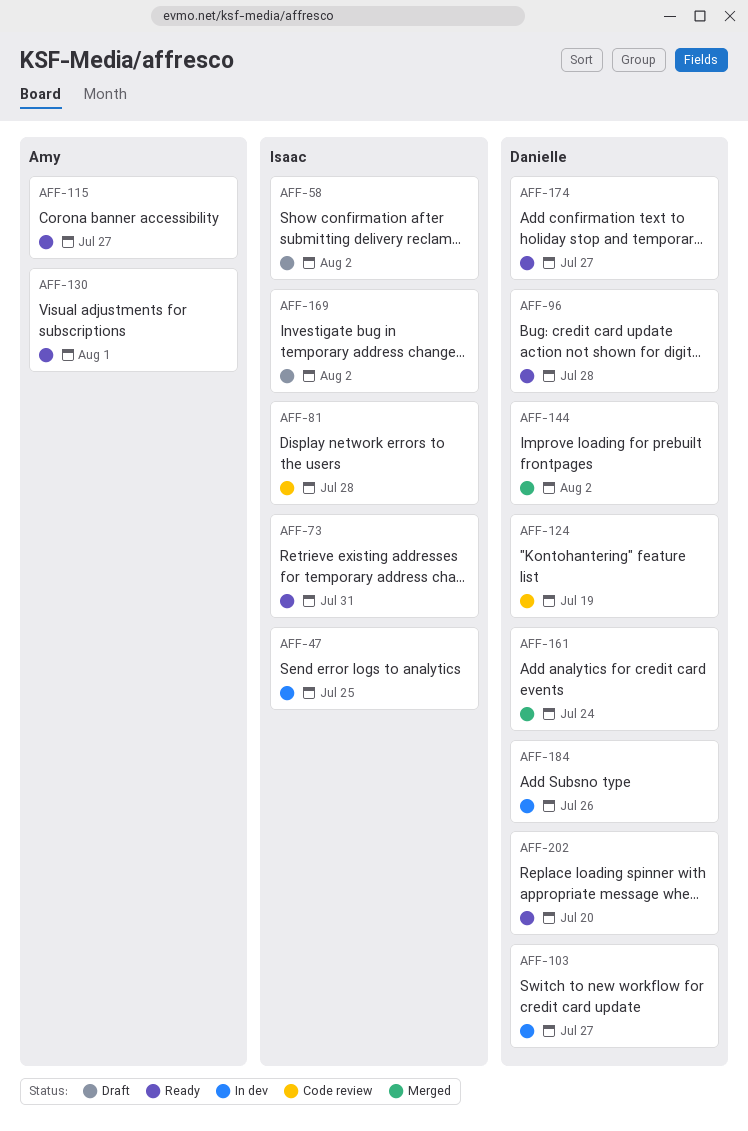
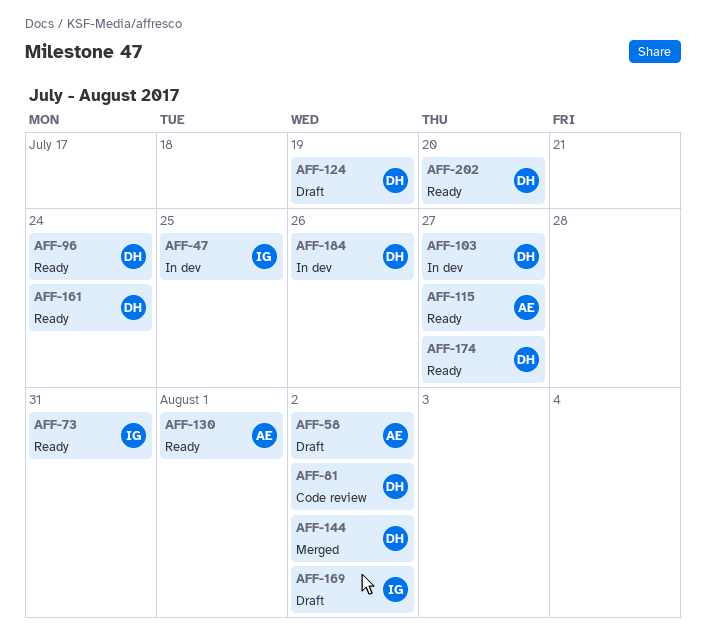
AFF-58, owner: Isaac -> Amy
AFF-81, owner: Isaac -> Danielle
AFF-81, due: Jul 28 -> Aug 2
AFF-96, due: Jul 28 -> Jul 24
AFF-124, status: Code review -> Draft
AFF-161, status: Merged -> Ready

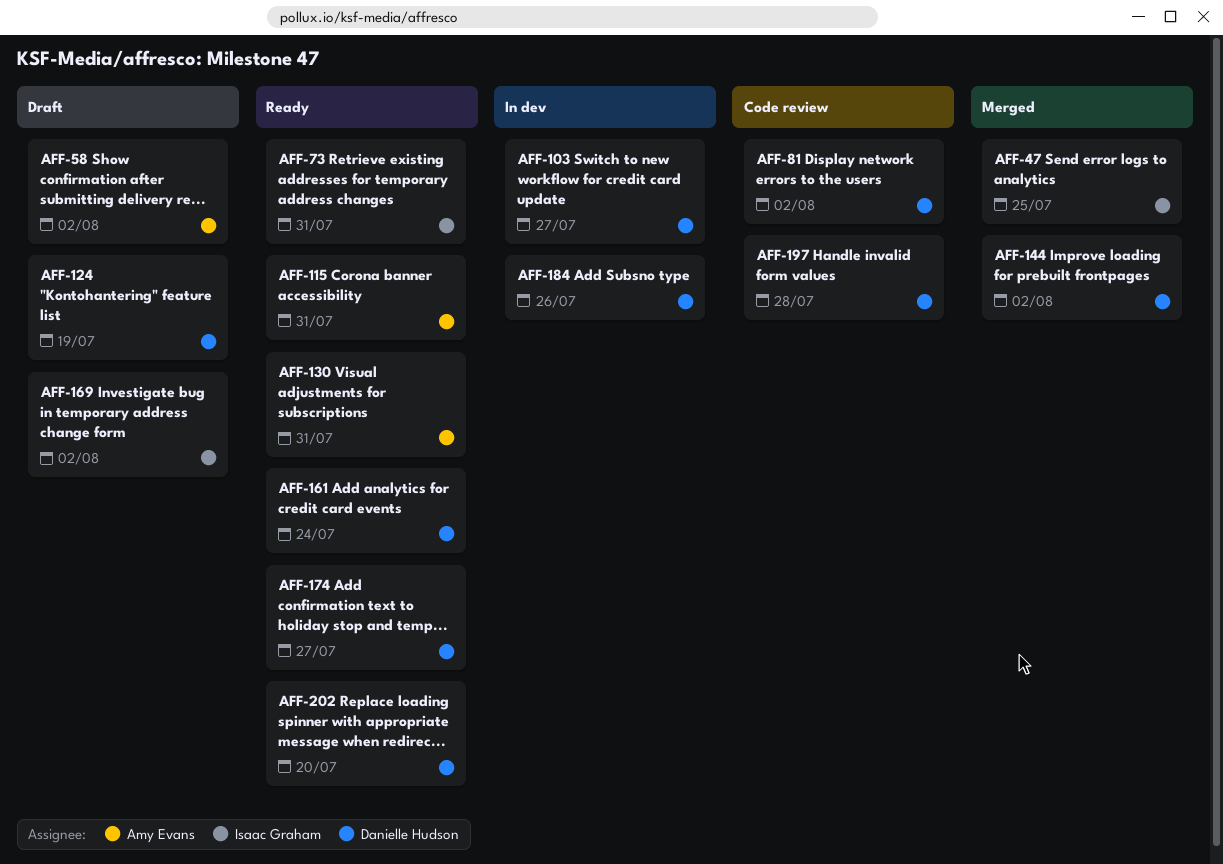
AFF-47, status: In dev -> Merged
AFF-96: present -> none
AFF-115, due: Jul 27 -> Jul 31
AFF-130, due: Aug 1 -> Jul 31
AFF-197: none -> present

